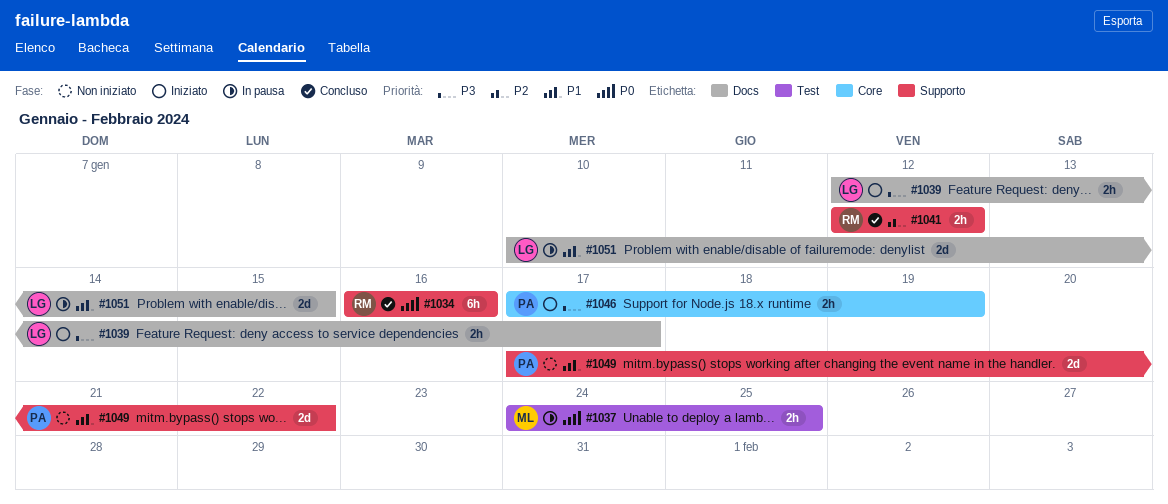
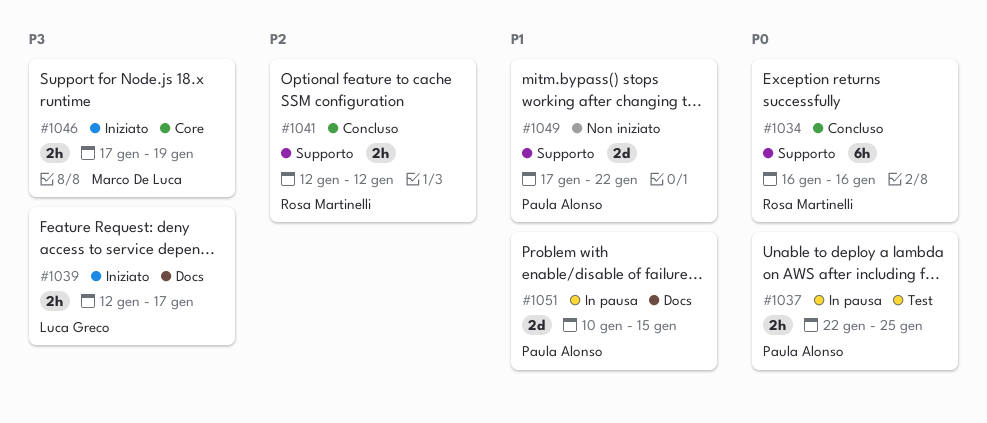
#1037, owner: Marco De Luca -> Paula Alonso
#1037, start: Jan 24 -> Jan 22
#1046, owner: Paula Alonso -> Marco De Luca
#1051, owner: Luca Greco -> Paula Alonso

